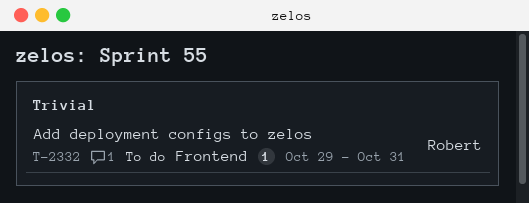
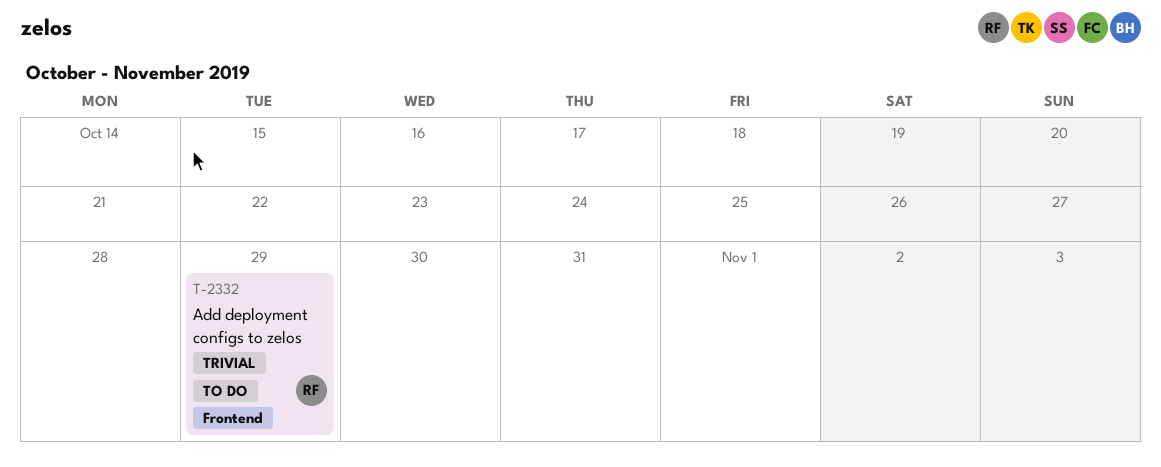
T-2332, due: Oct 31 -> Oct 29

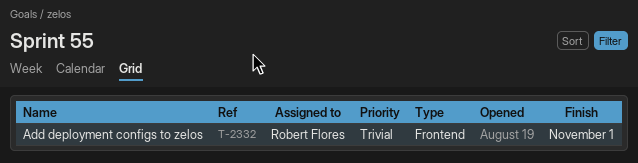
T-2332, due: Oct 29 -> Nov 1

